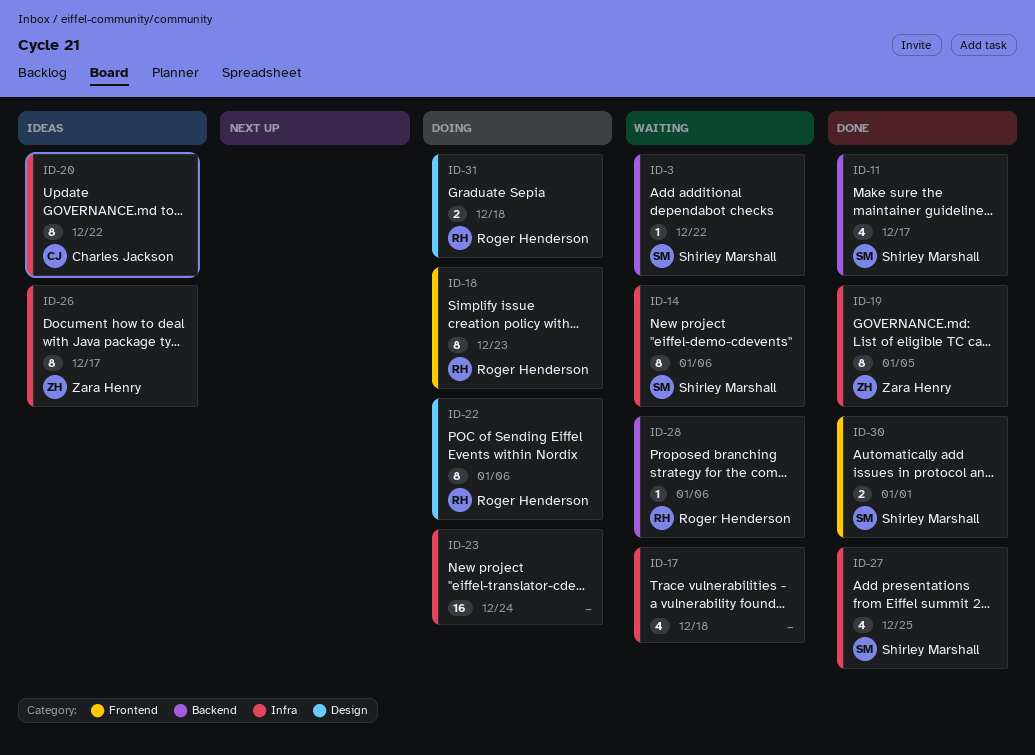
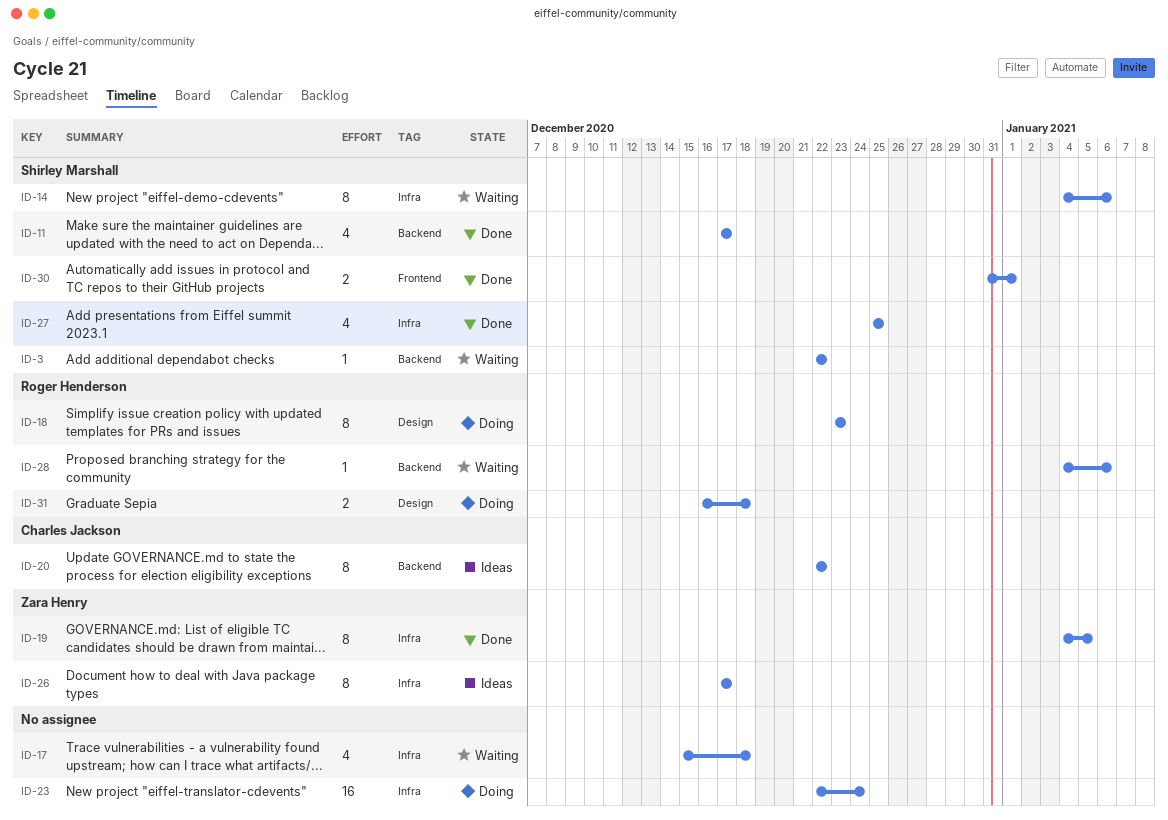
ID-18, label: Frontend -> Design
ID-20, label: Infra -> Backend
ID-22: present -> none

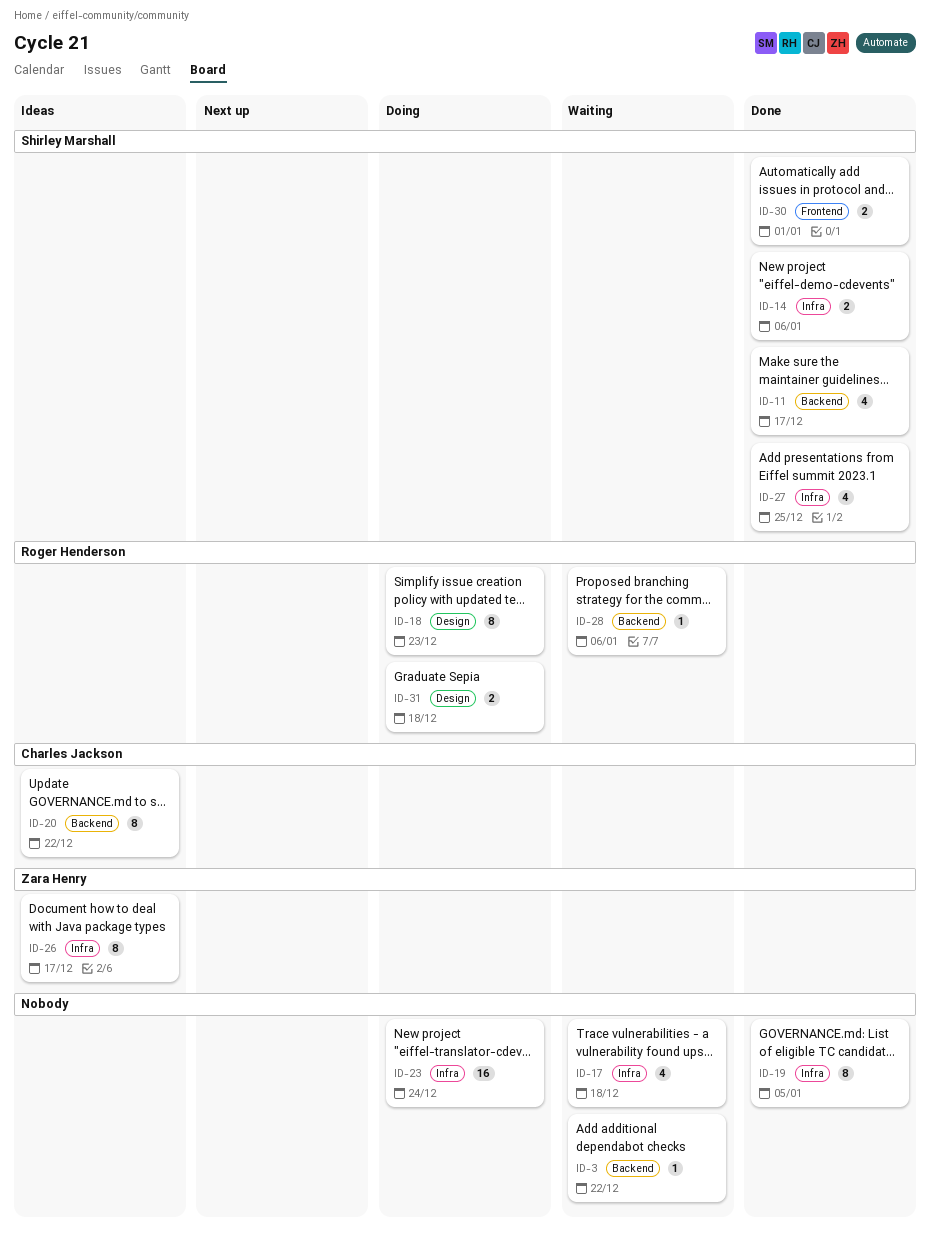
ID-3, owner: Shirley Marshall -> none
ID-14, status: Waiting -> Done
ID-14, estimate: 8 -> 2
ID-19, owner: Zara Henry -> none

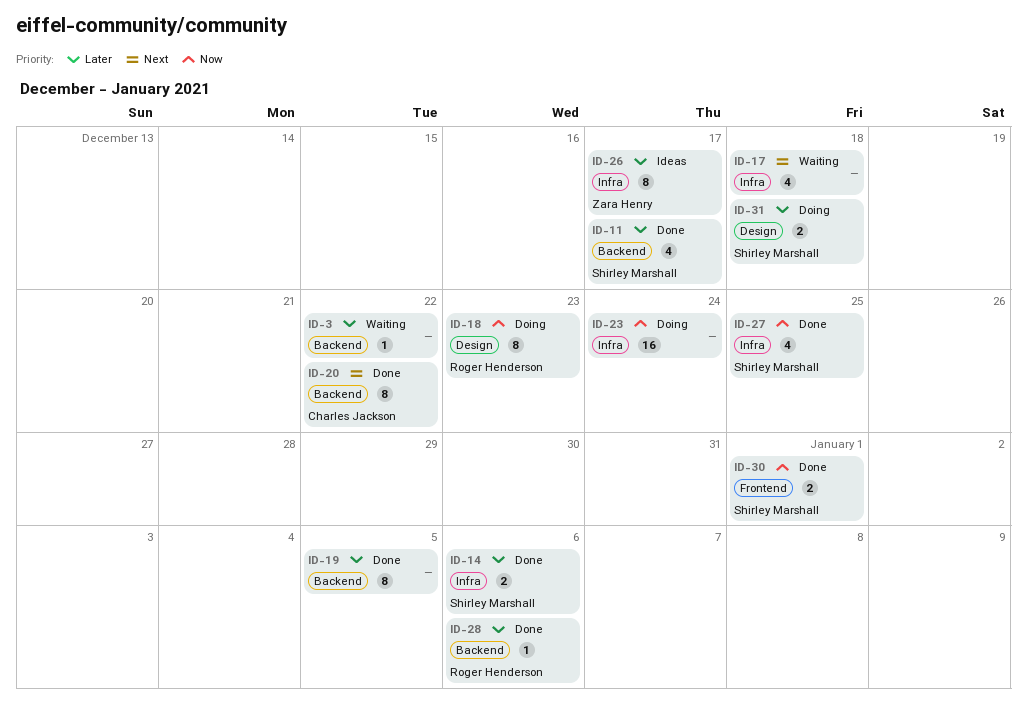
ID-19, label: Infra -> Backend
ID-20, status: Ideas -> Done
ID-28, status: Waiting -> Done
ID-31, owner: Roger Henderson -> Shirley Marshall

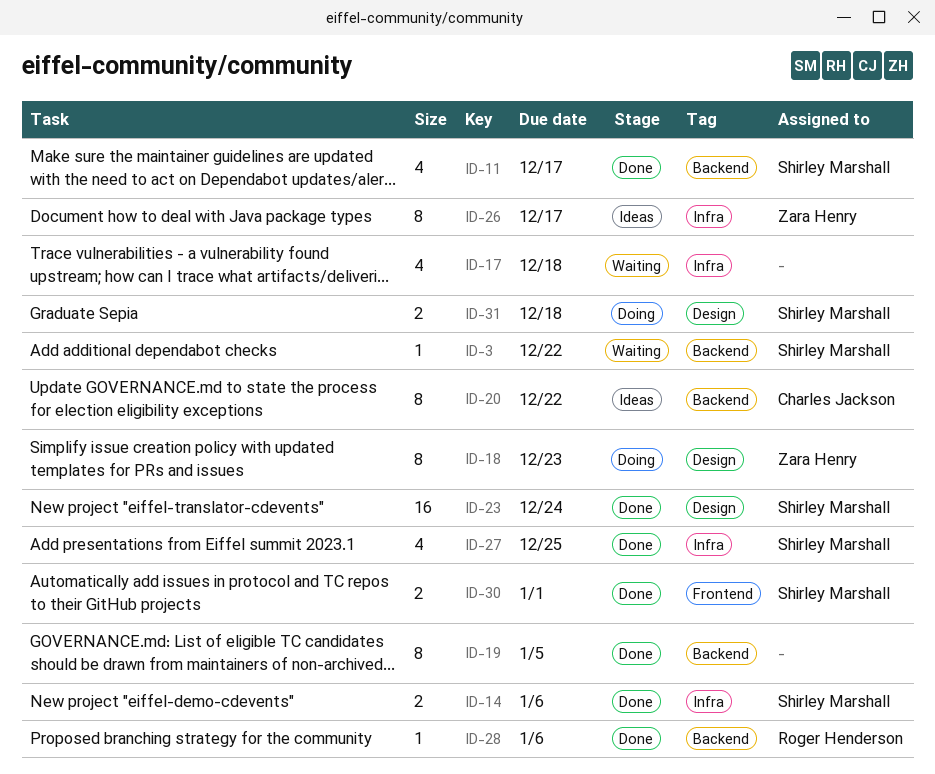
ID-3, owner: none -> Shirley Marshall
ID-18, owner: Roger Henderson -> Zara Henry
ID-20, status: Done -> Ideas
ID-23, status: Doing -> Done
ID-23, owner: none -> Shirley Marshall
ID-23, label: Infra -> Design

